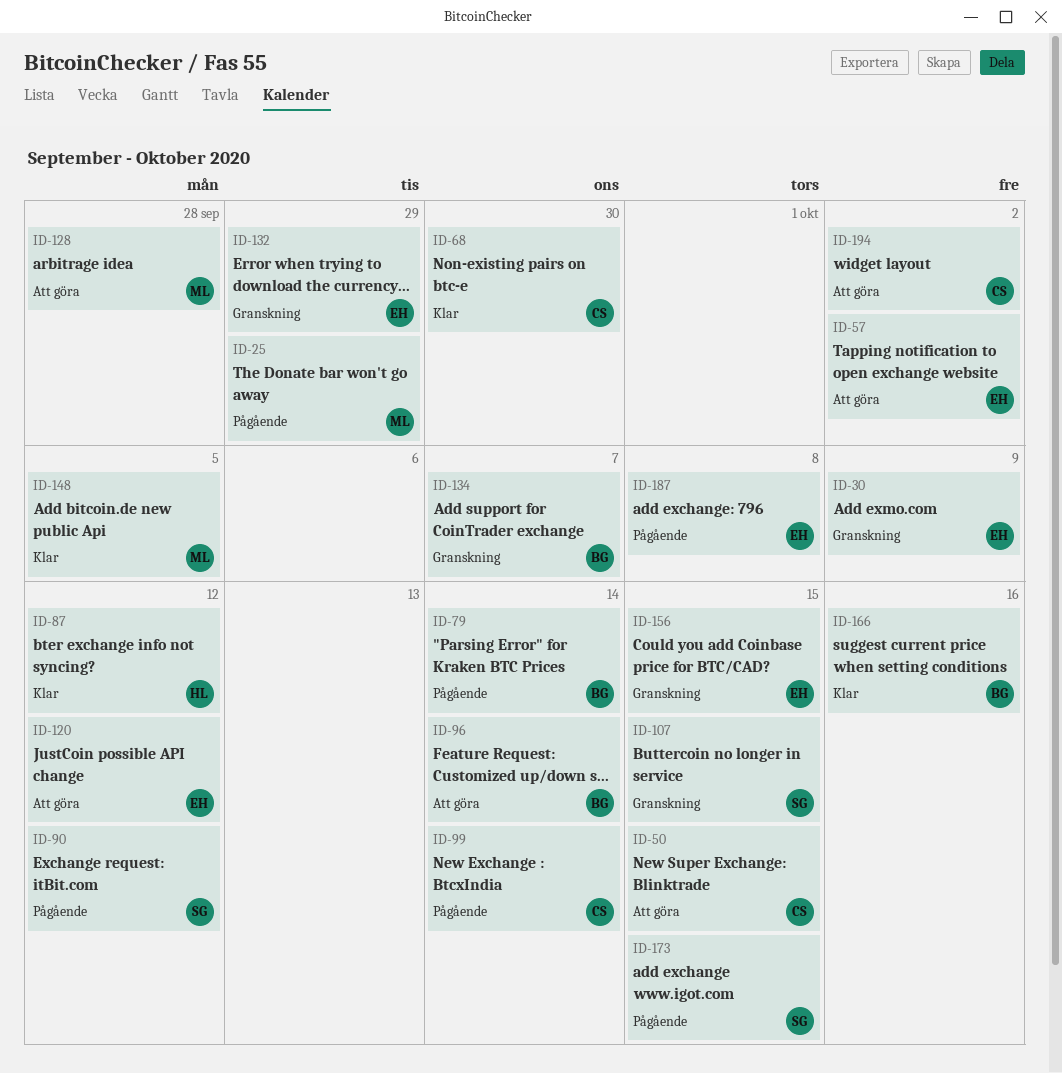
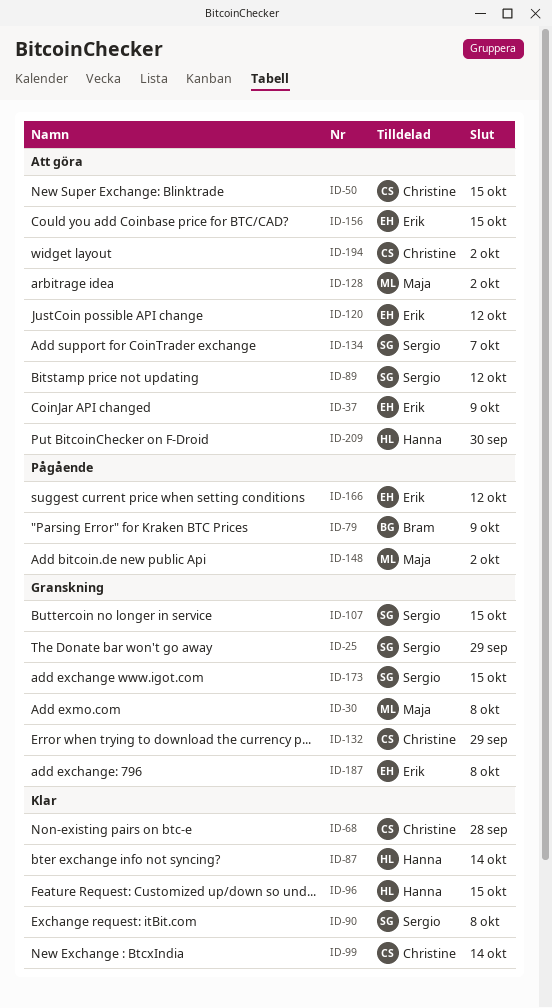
ID-25, status: Pågående -> Granskning
ID-25, owner: Maja -> Sergio
ID-30, owner: Erik -> Maja
ID-30, due: Oct 9 -> Oct 8
ID-37: none -> present
ID-57: present -> none
ID-68, due: Sep 30 -> Sep 28
ID-79, due: Oct 14 -> Oct 9
ID-87, due: Oct 12 -> Oct 14
ID-89: none -> present
ID-90, status: Pågående -> Klar
ID-90, due: Oct 12 -> Oct 8
ID-96, status: Att göra -> Klar
ID-96, owner: Bram -> Hanna
ID-96, due: Oct 14 -> Oct 15
ID-99, status: Pågående -> Klar
ID-128, due: Sep 28 -> Oct 2
ID-132, owner: Erik -> Christine
ID-134, status: Granskning -> Att göra
ID-134, owner: Bram -> Sergio
ID-148, status: Klar -> Pågående
ID-148, due: Oct 5 -> Oct 2
ID-156, status: Granskning -> Att göra
ID-166, status: Klar -> Pågående
ID-166, owner: Bram -> Erik
ID-166, due: Oct 16 -> Oct 12
ID-173, status: Pågående -> Granskning
ID-187, status: Pågående -> Granskning
ID-209: none -> present

